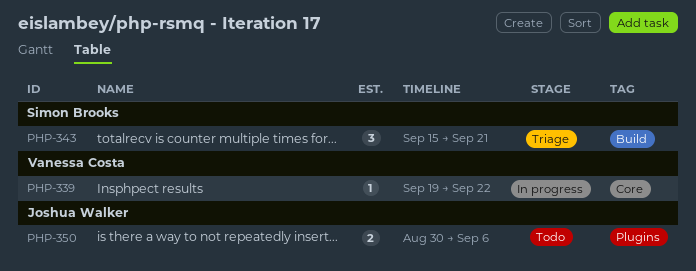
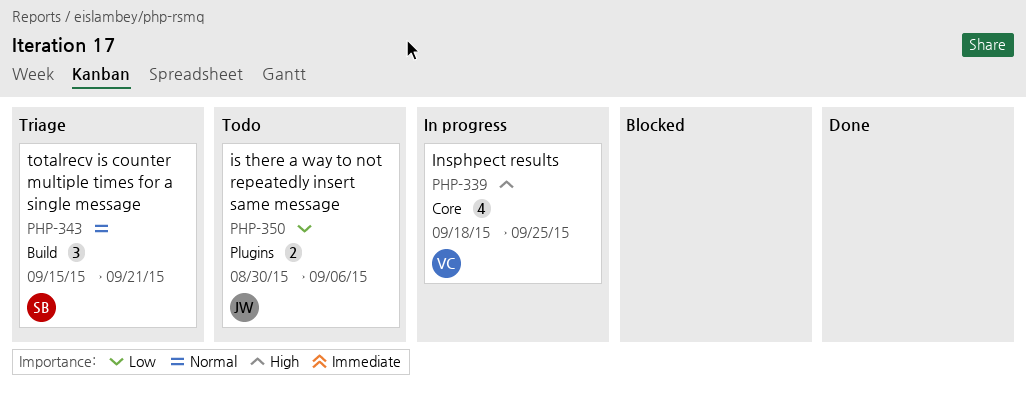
PHP-339, estimate: 1 -> 4
PHP-339, start: Sep 19 -> Sep 18
PHP-339, due: Sep 22 -> Sep 25

